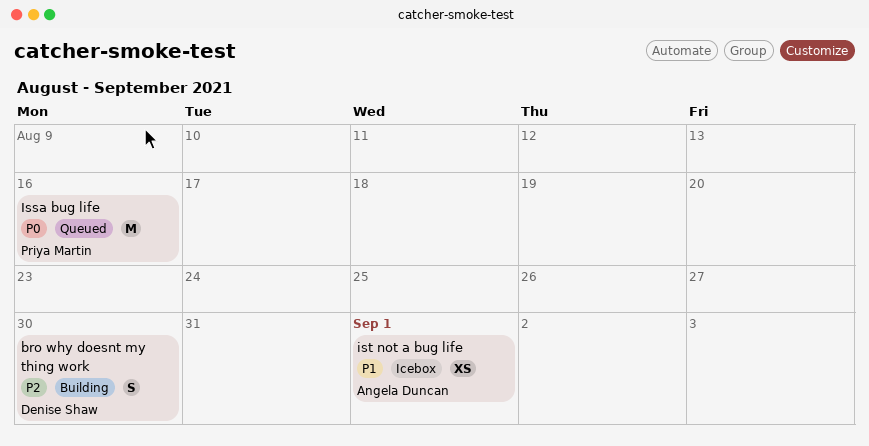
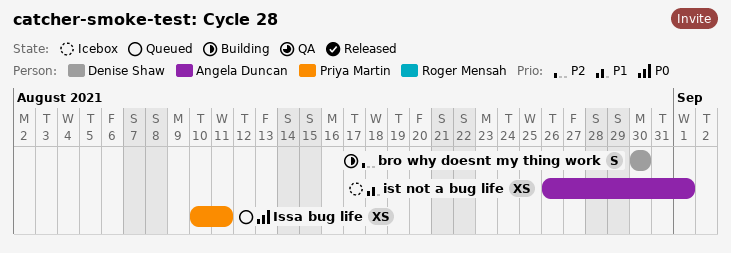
Issa bug life, estimate: M -> XS
Issa bug life, due: Aug 16 -> Aug 11

